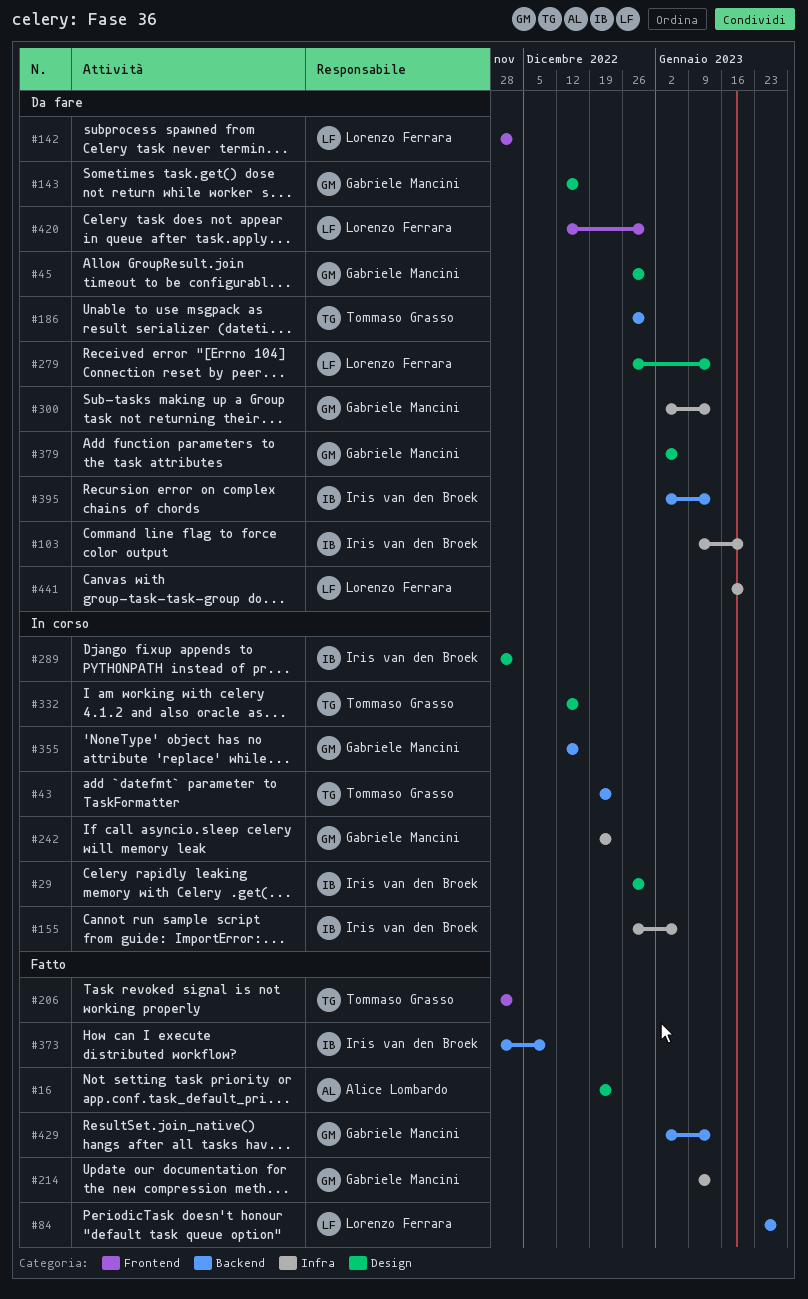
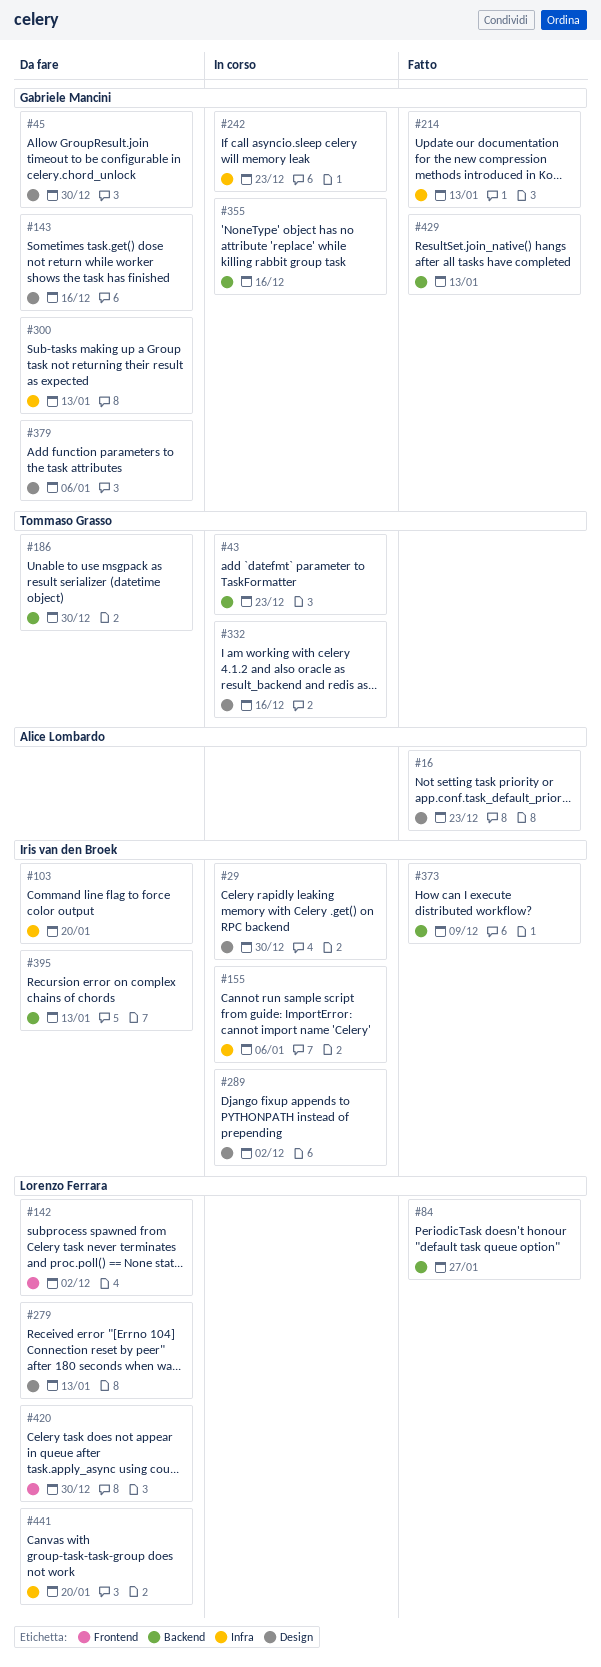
#206: present -> none

